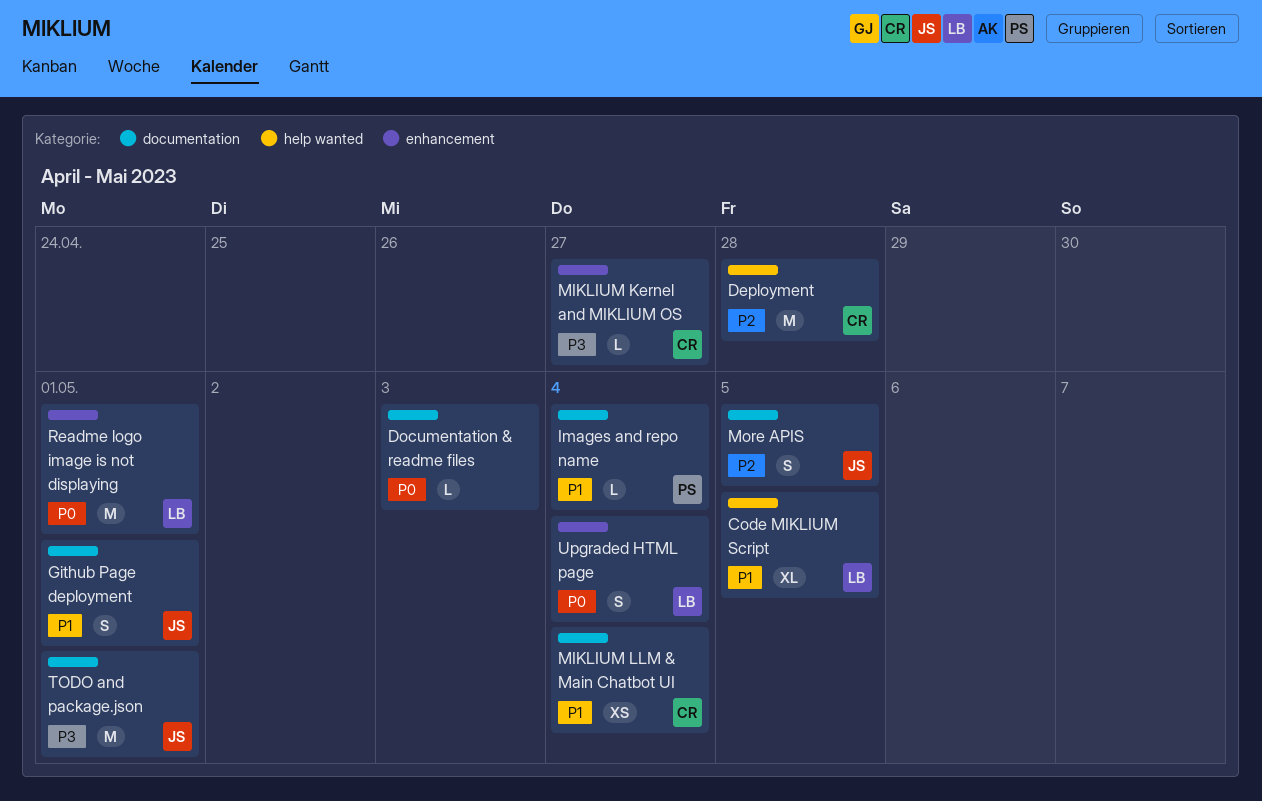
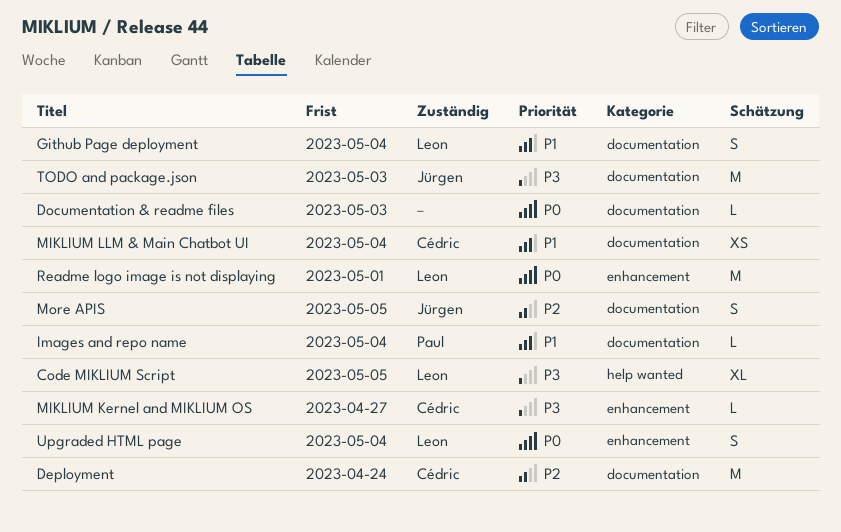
Code MIKLIUM Script, priority: P1 -> P3
Deployment, label: help wanted -> documentation
Deployment, due: Apr 28 -> Apr 24
Github Page deployment, owner: Jürgen -> Leon
Github Page deployment, due: May 1 -> May 4
TODO and package.json, due: May 1 -> May 3

